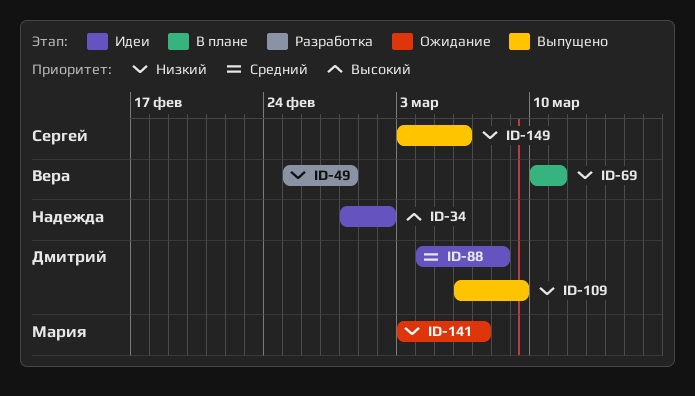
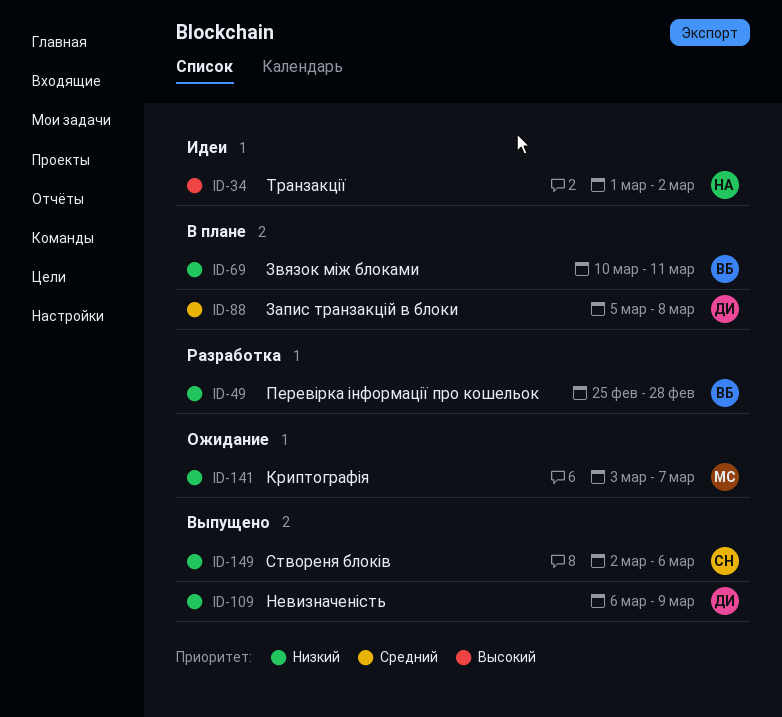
ID-34, start: Feb 28 -> Mar 1
ID-88, status: Идеи -> В плане
ID-88, start: Mar 4 -> Mar 5
ID-149, start: Mar 3 -> Mar 2

